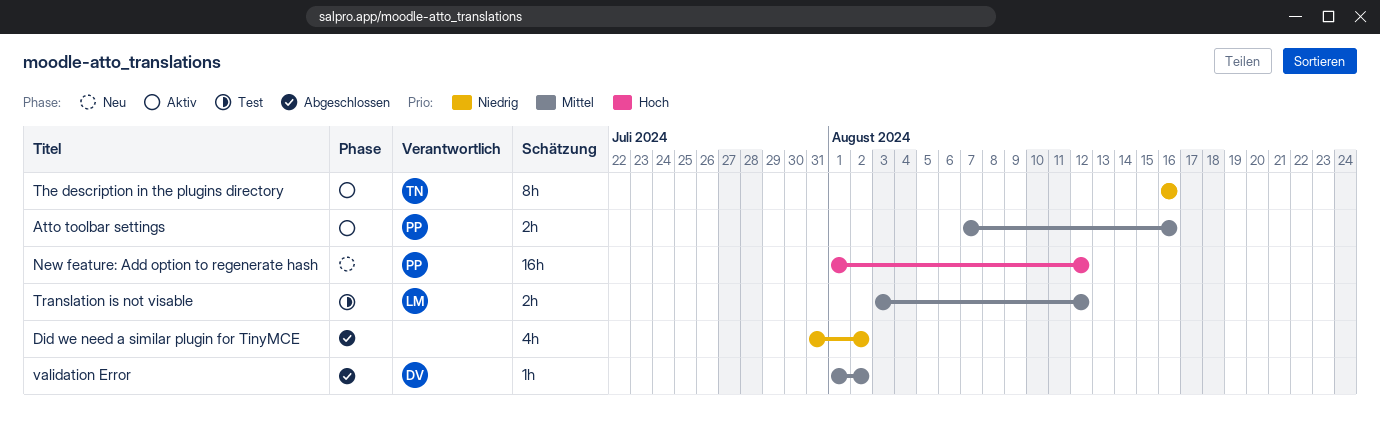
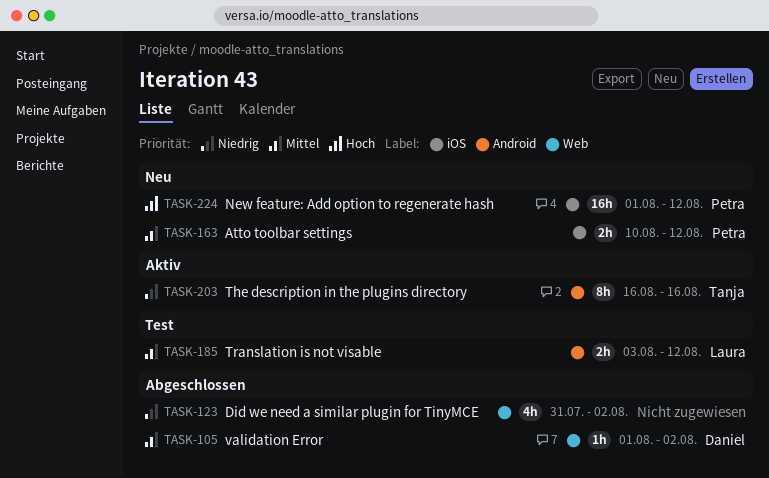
Atto toolbar settings, status: Aktiv -> Neu
Atto toolbar settings, start: Aug 7 -> Aug 10
Atto toolbar settings, due: Aug 16 -> Aug 12

